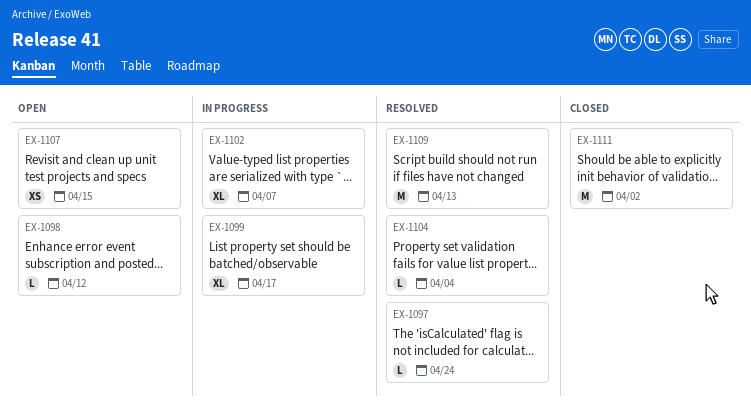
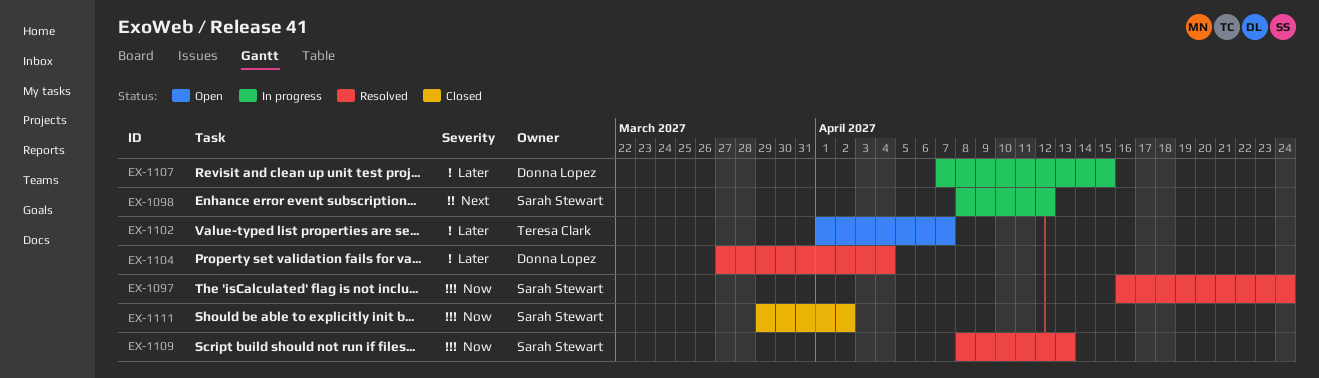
EX-1098, status: Open -> In progress
EX-1099: present -> none
EX-1102, status: In progress -> Open
EX-1107, status: Open -> In progress

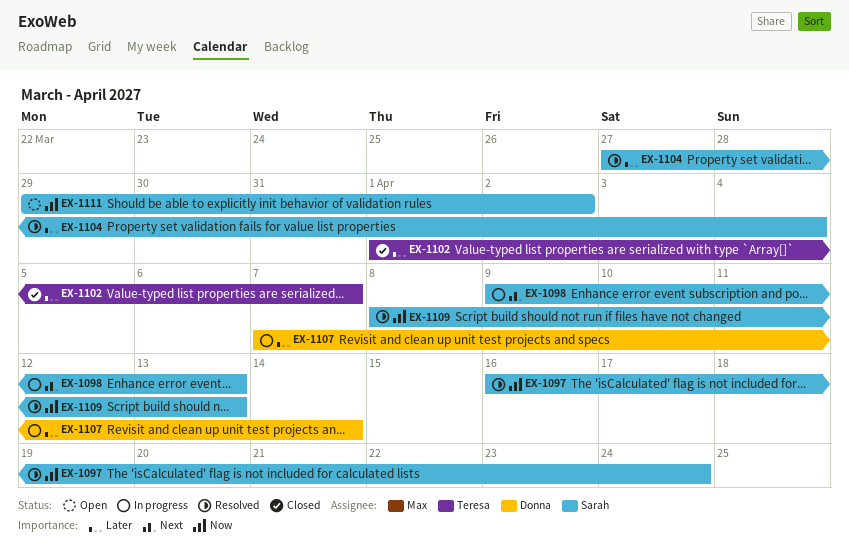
EX-1098, start: Apr 8 -> Apr 9
EX-1098, due: Apr 12 -> Apr 13
EX-1102, status: Open -> Closed
EX-1104, owner: Donna Lopez -> Sarah Stewart
EX-1107, due: Apr 15 -> Apr 14
EX-1111, status: Closed -> Open

